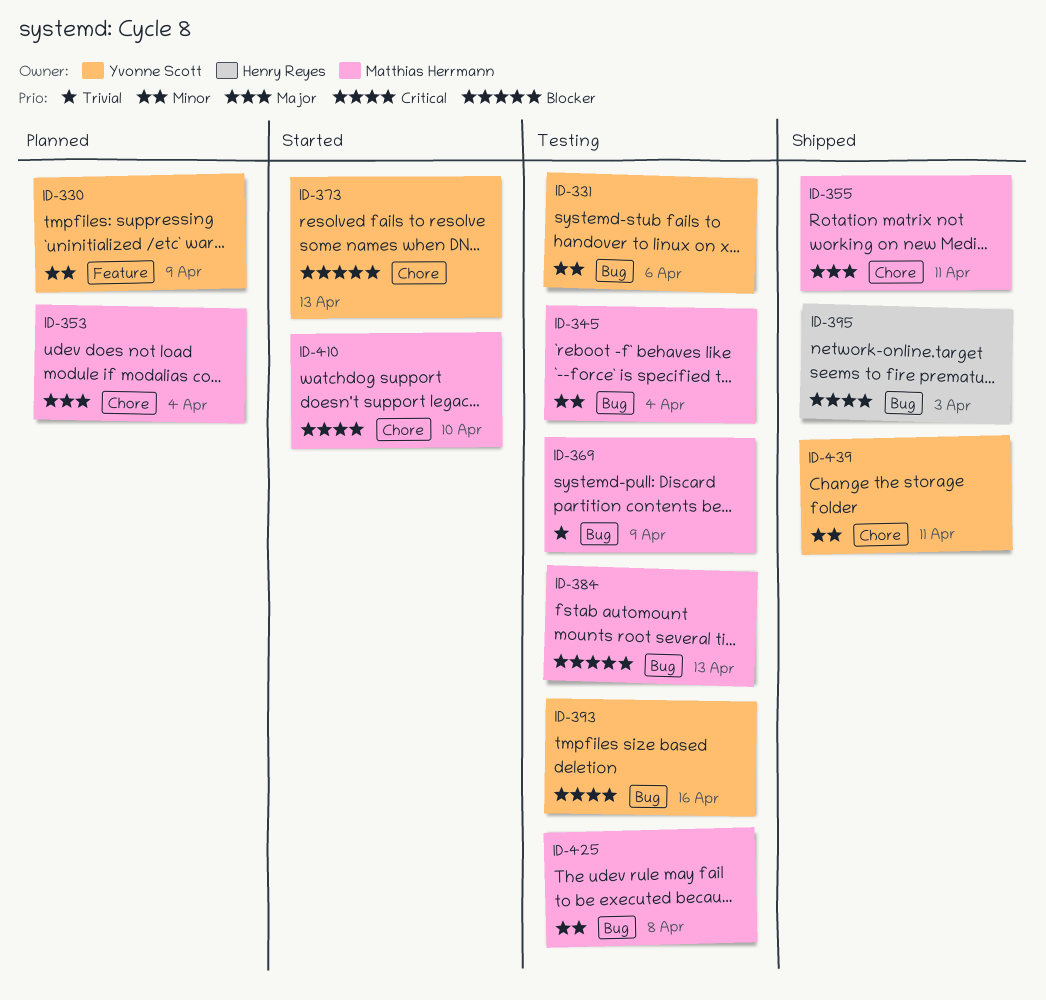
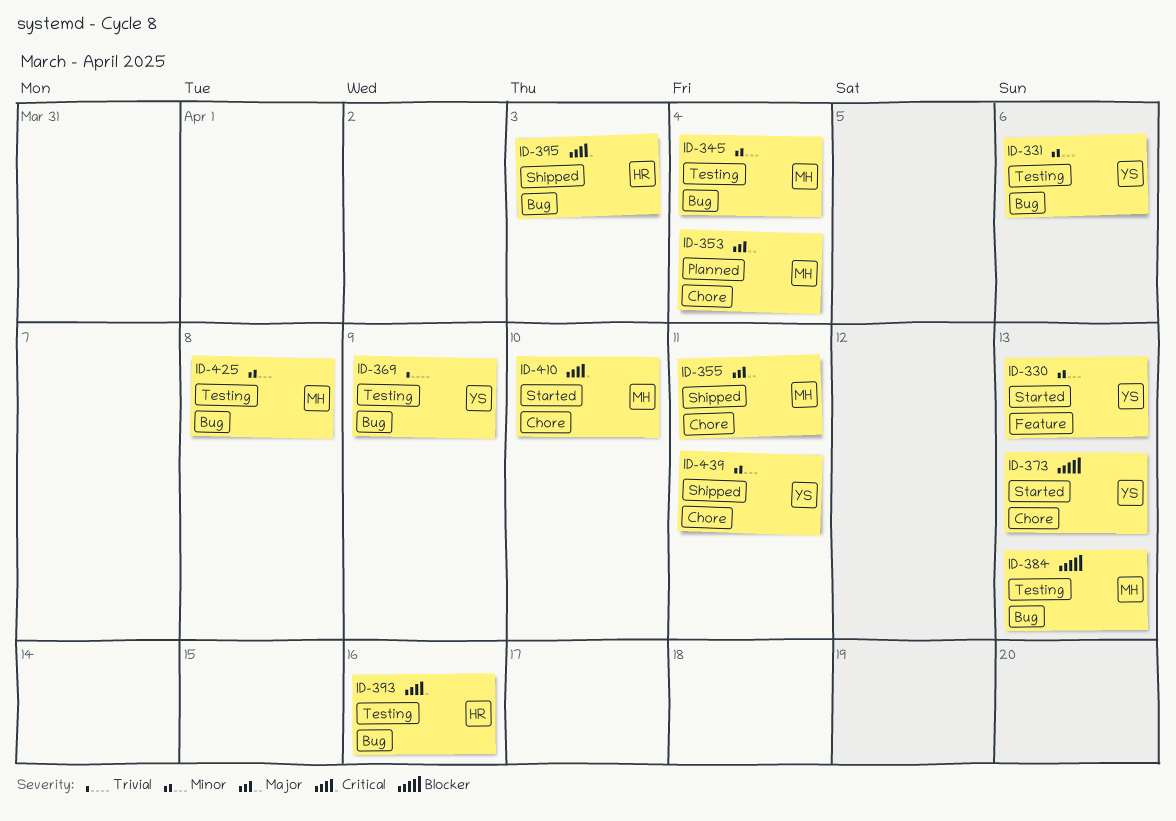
ID-330, status: Planned -> Started
ID-330, due: Apr 9 -> Apr 13
ID-369, owner: Matthias Herrmann -> Yvonne Scott
ID-393, owner: Yvonne Scott -> Henry Reyes

